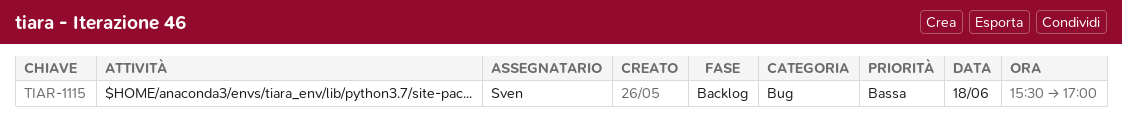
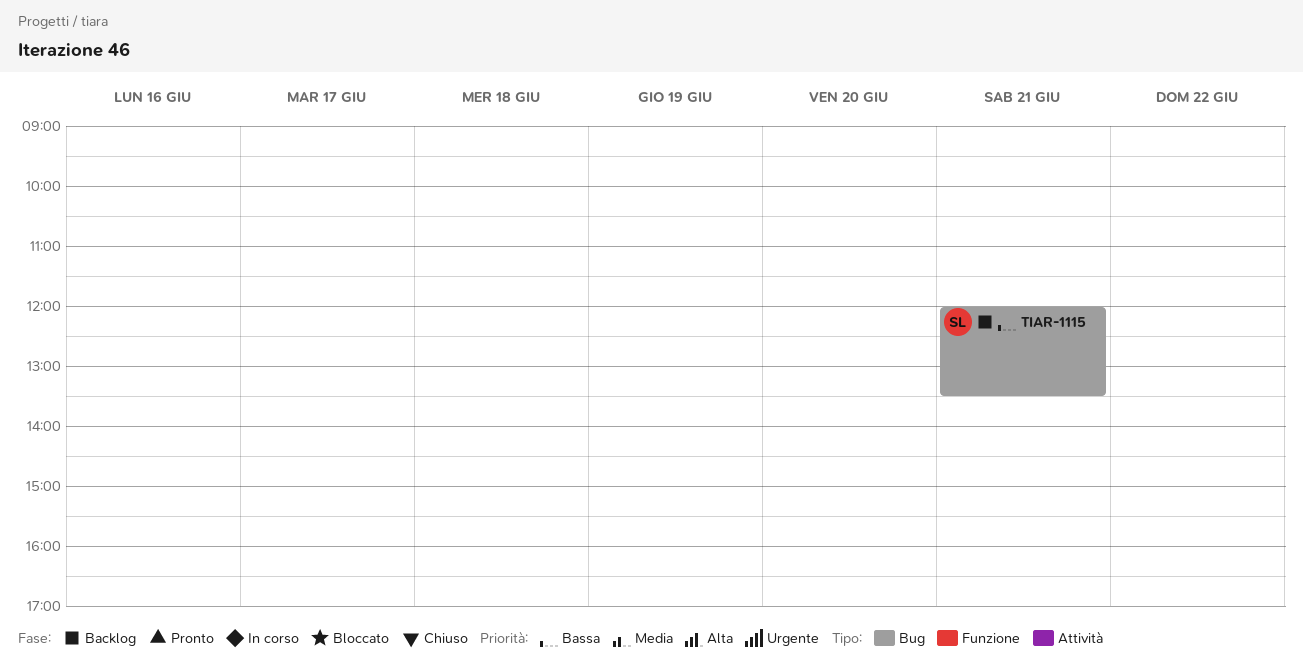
TIAR-1115, day: Jun 18 -> Jun 21
TIAR-1115, begins: 15:30 -> 12:00
TIAR-1115, ends: 17:00 -> 13:30

